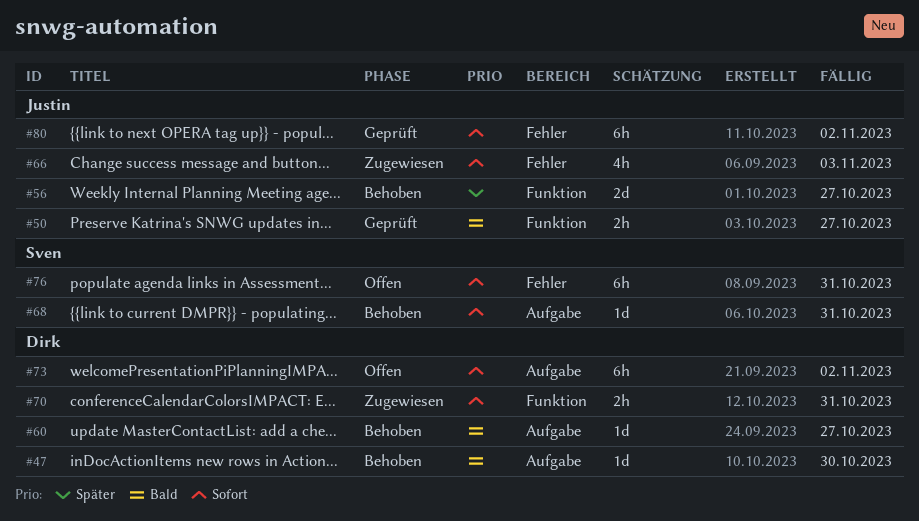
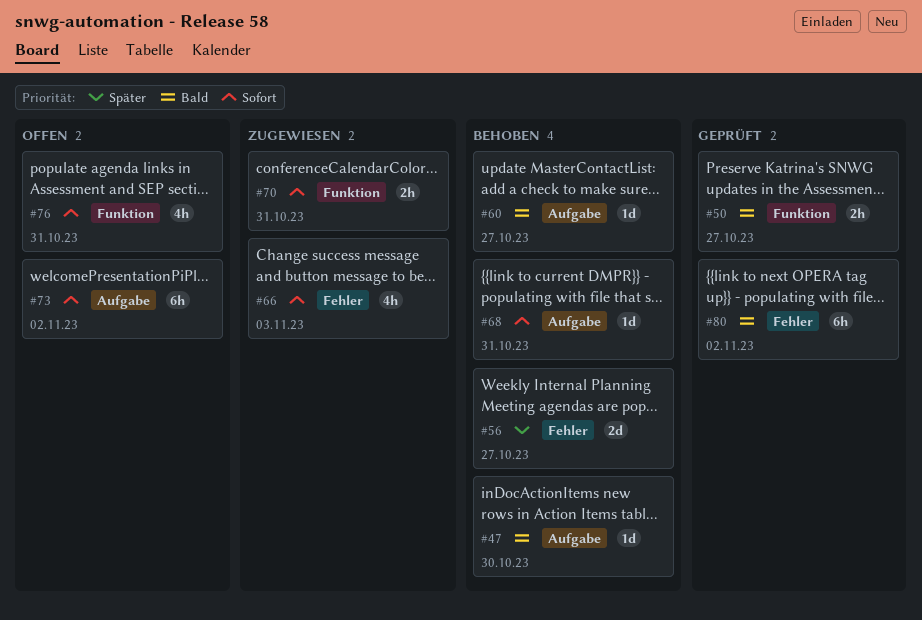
#56, label: Funktion -> Fehler
#76, label: Fehler -> Funktion
#76, estimate: 6h -> 4h
#80, priority: Sofort -> Bald

